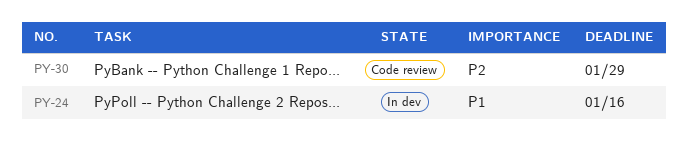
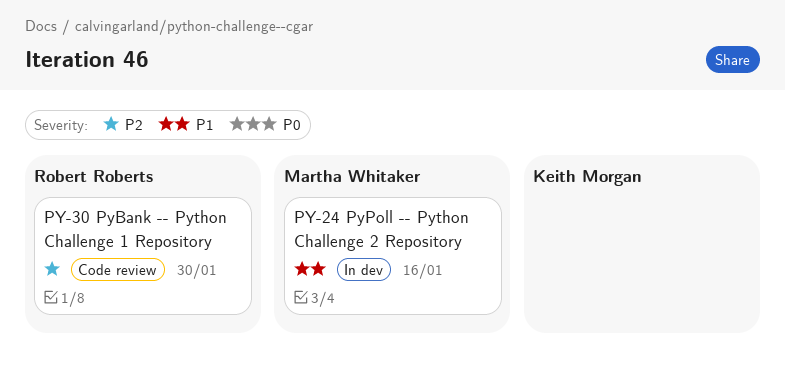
PY-30, due: Jan 29 -> Jan 30

